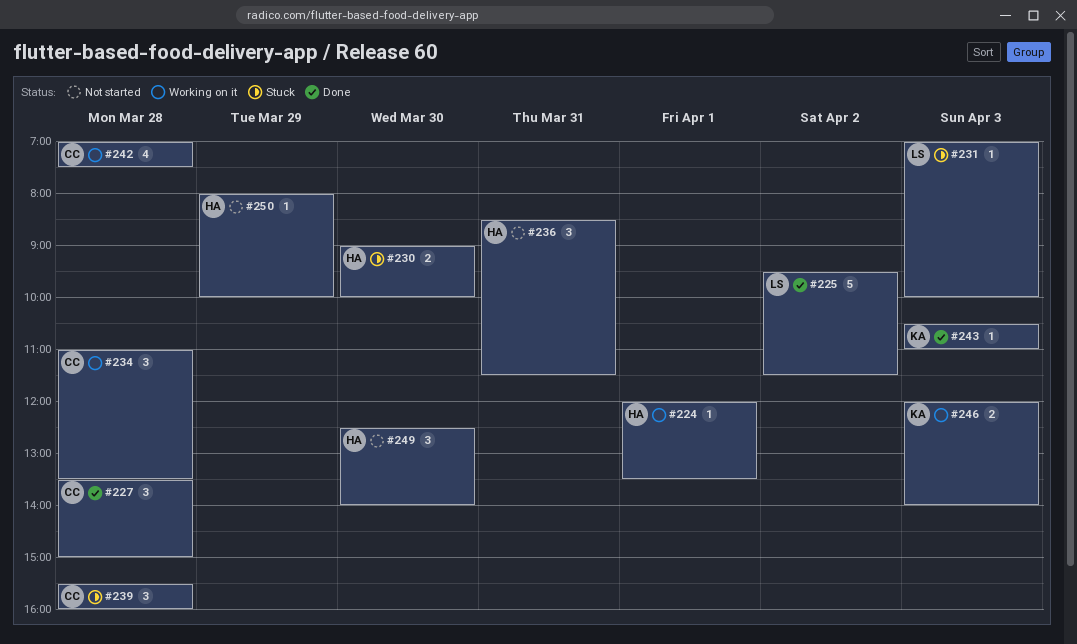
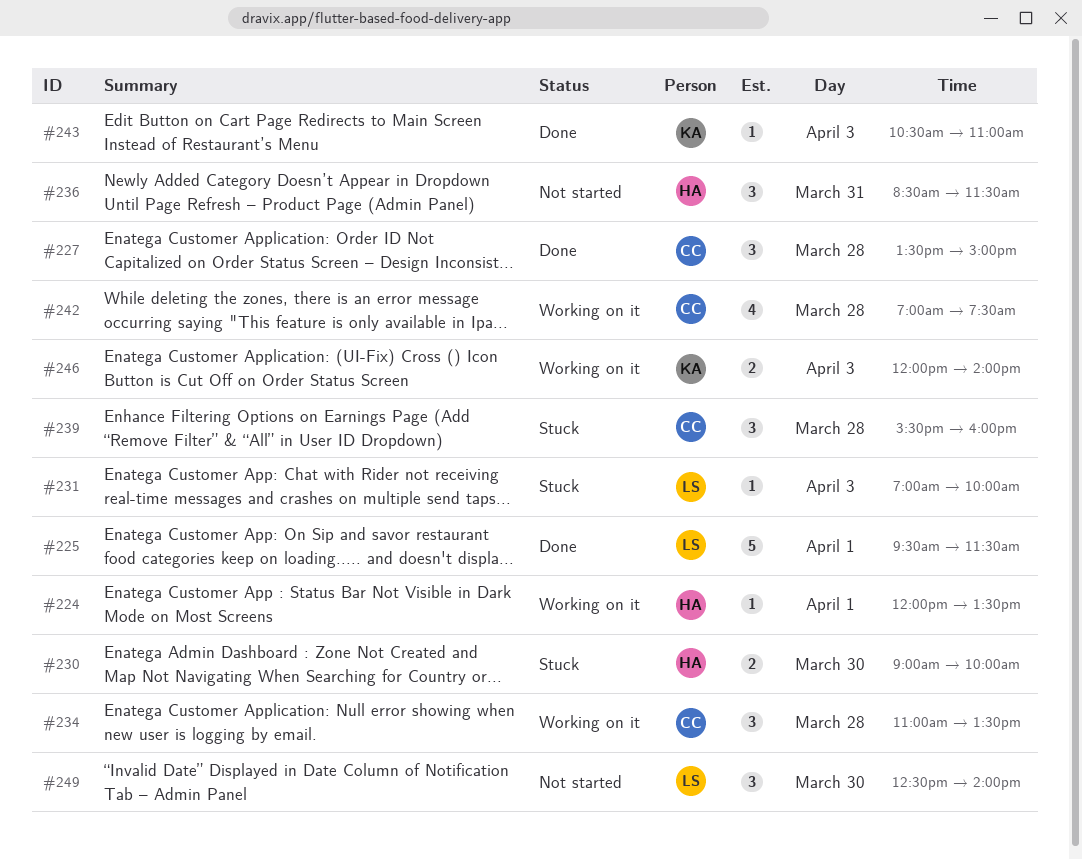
#225, day: Apr 2 -> Apr 1
#249, owner: HA -> LS
#250: present -> none

